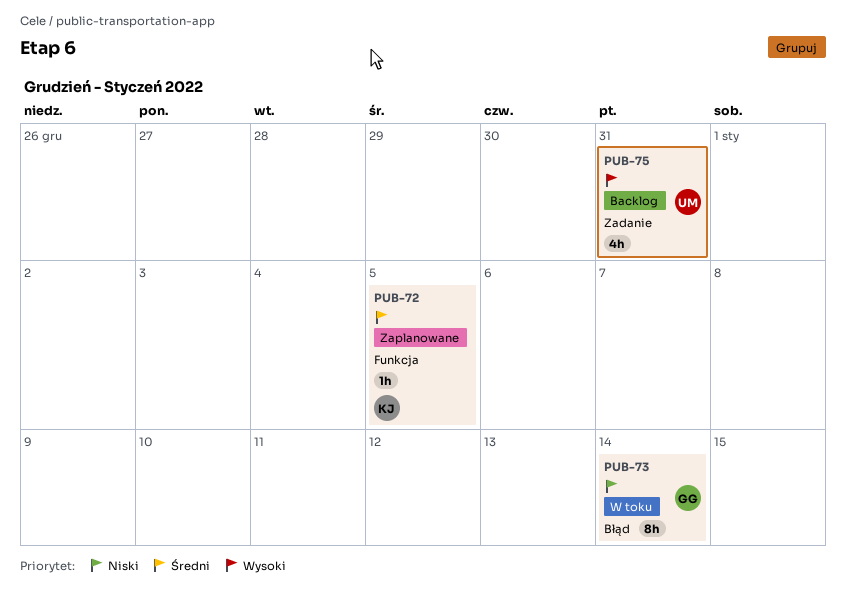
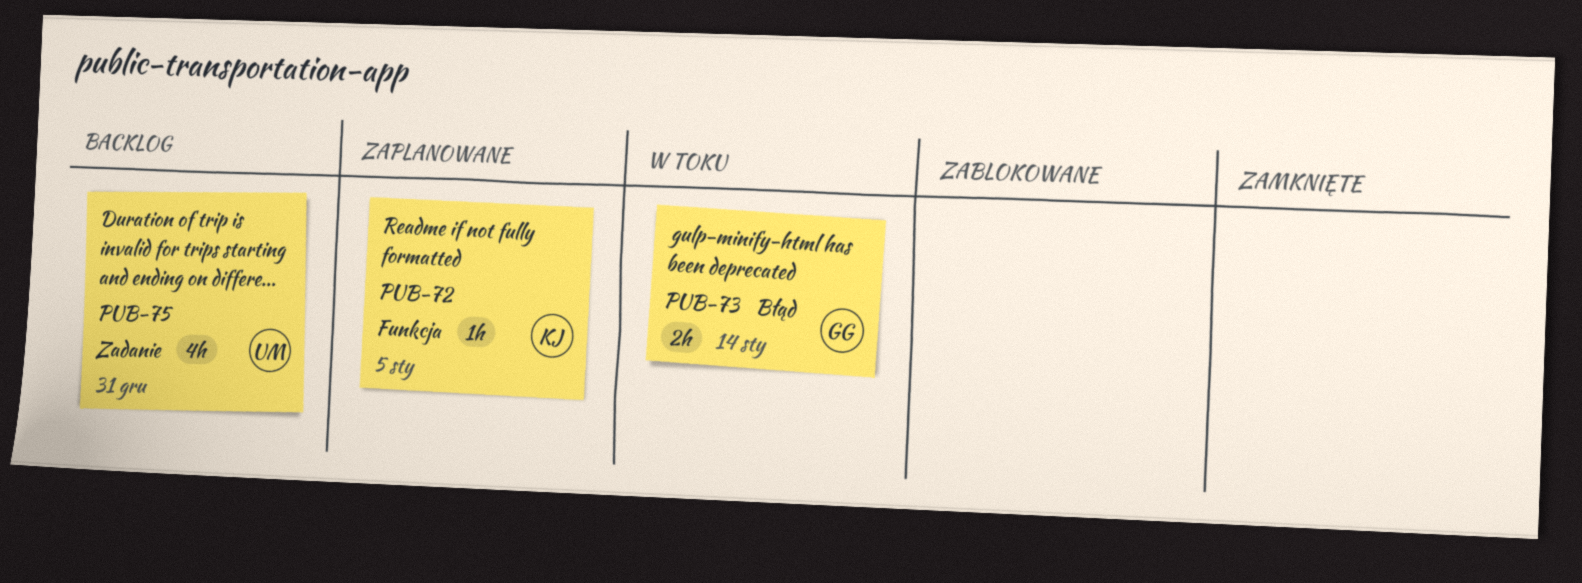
PUB-73, estimate: 8h -> 2h

